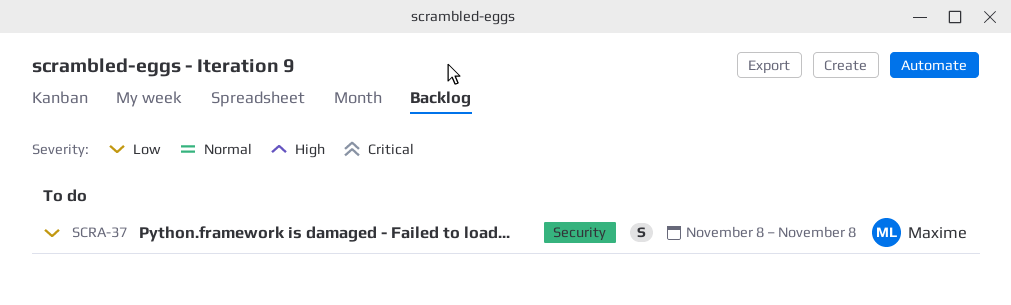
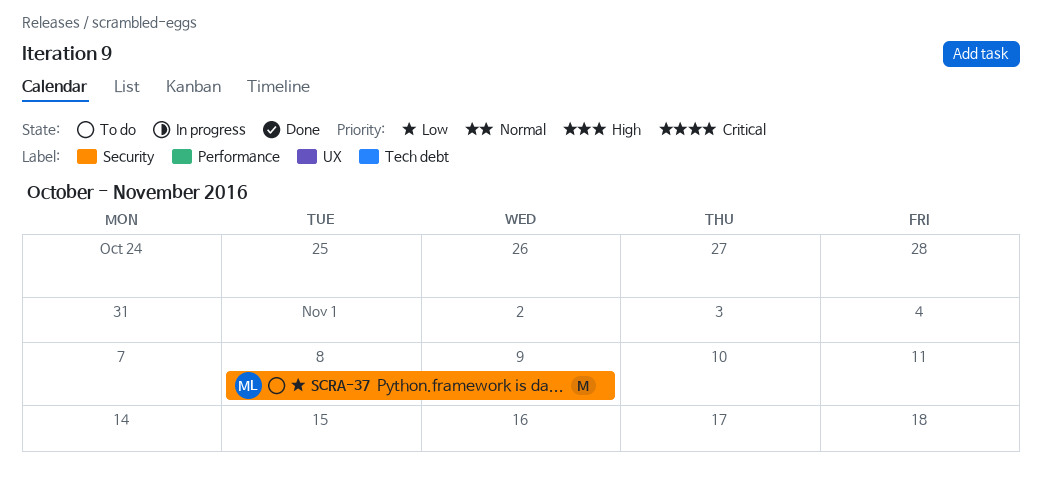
SCRA-37, estimate: S -> M
SCRA-37, due: Nov 8 -> Nov 9

